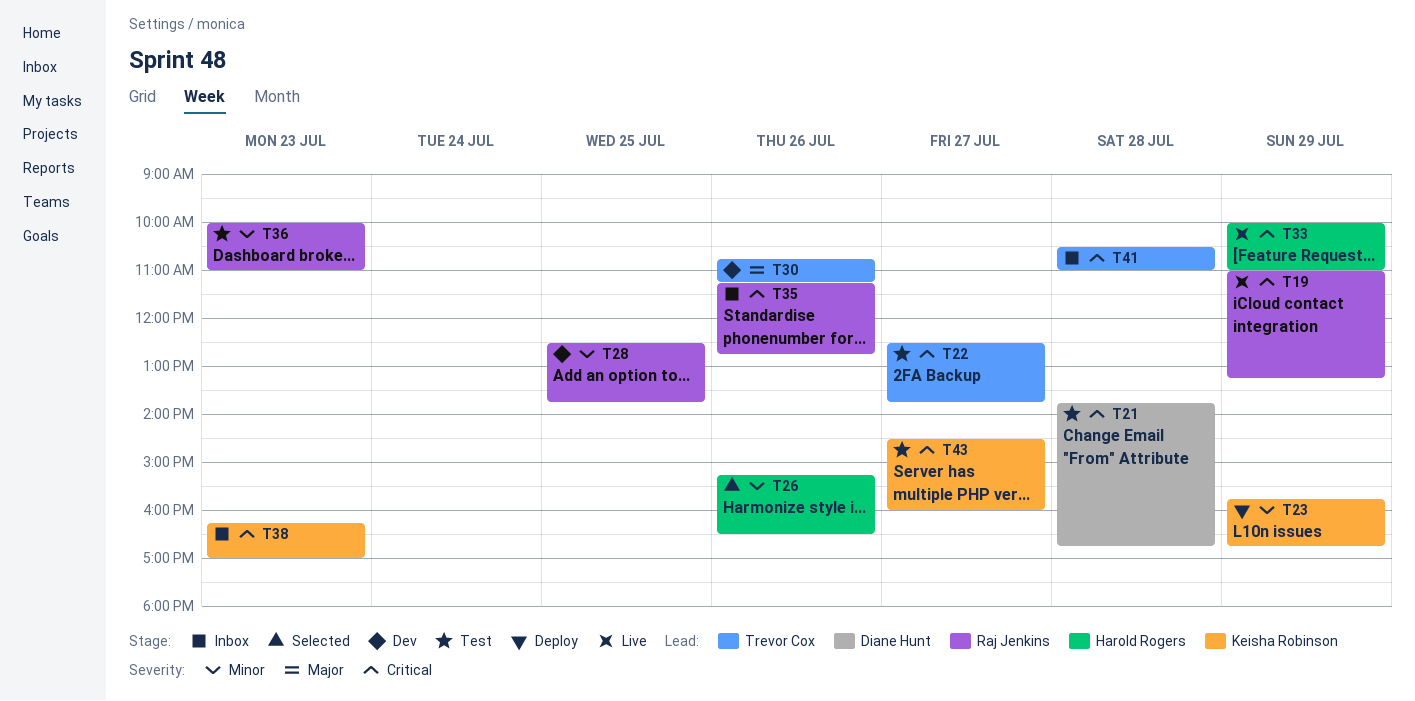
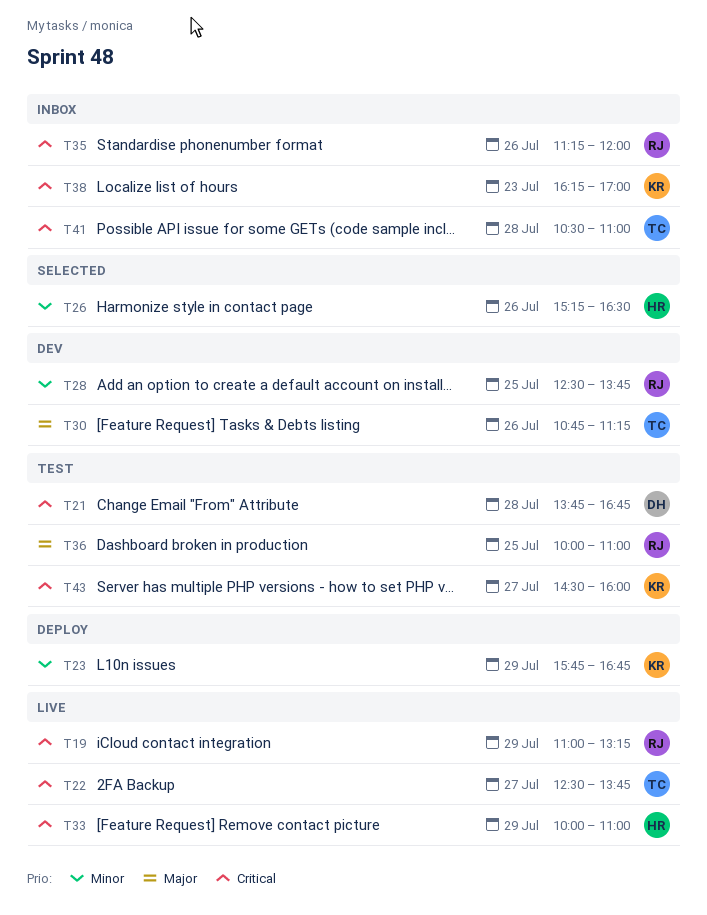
T22, status: Test -> Live
T35, ends: 12:45 -> 12:00
T36, priority: Minor -> Major
T36, day: Jul 23 -> Jul 25

